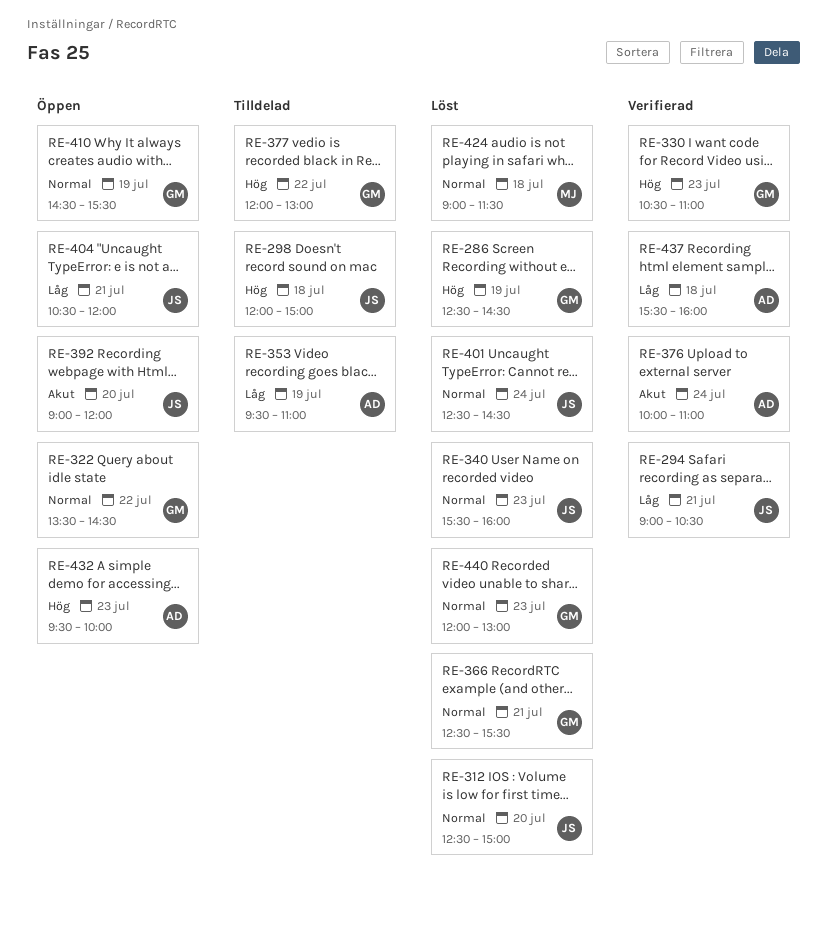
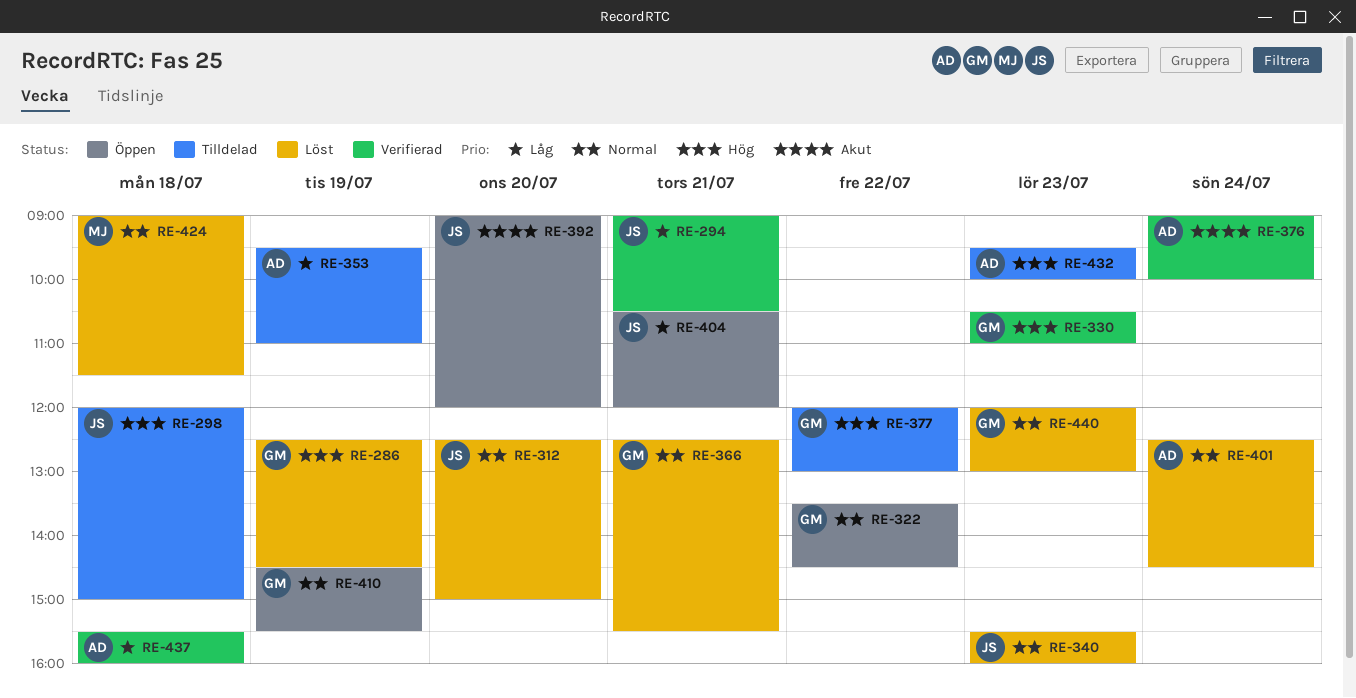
RE-376, begins: 10:00 -> 09:00
RE-376, ends: 11:00 -> 10:00
RE-401, owner: JS -> AD
RE-432, status: Öppen -> Tilldelad

